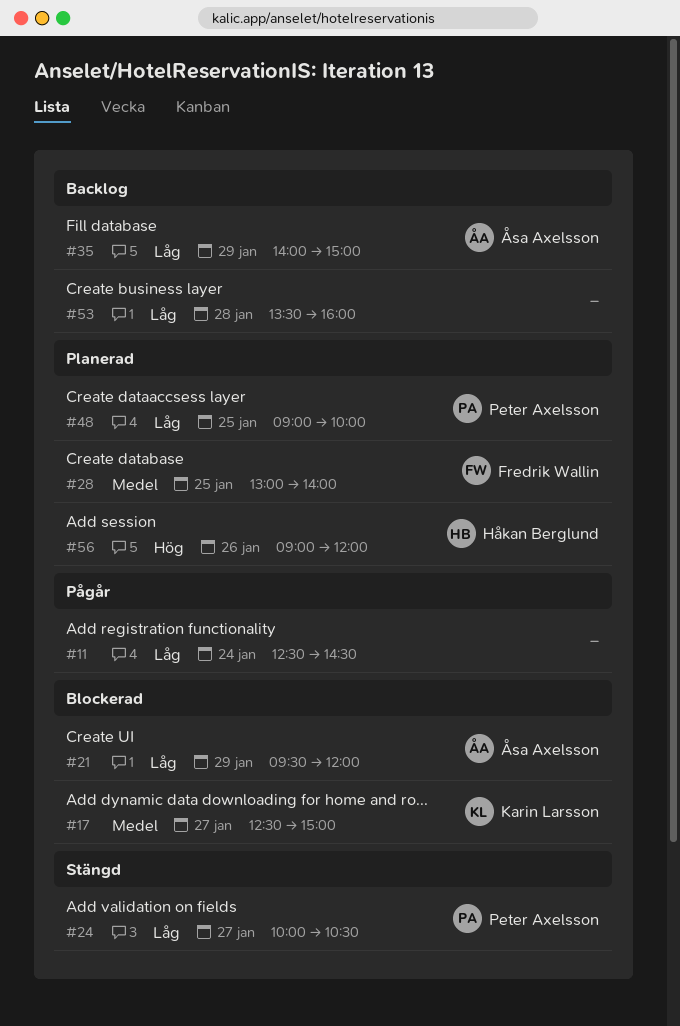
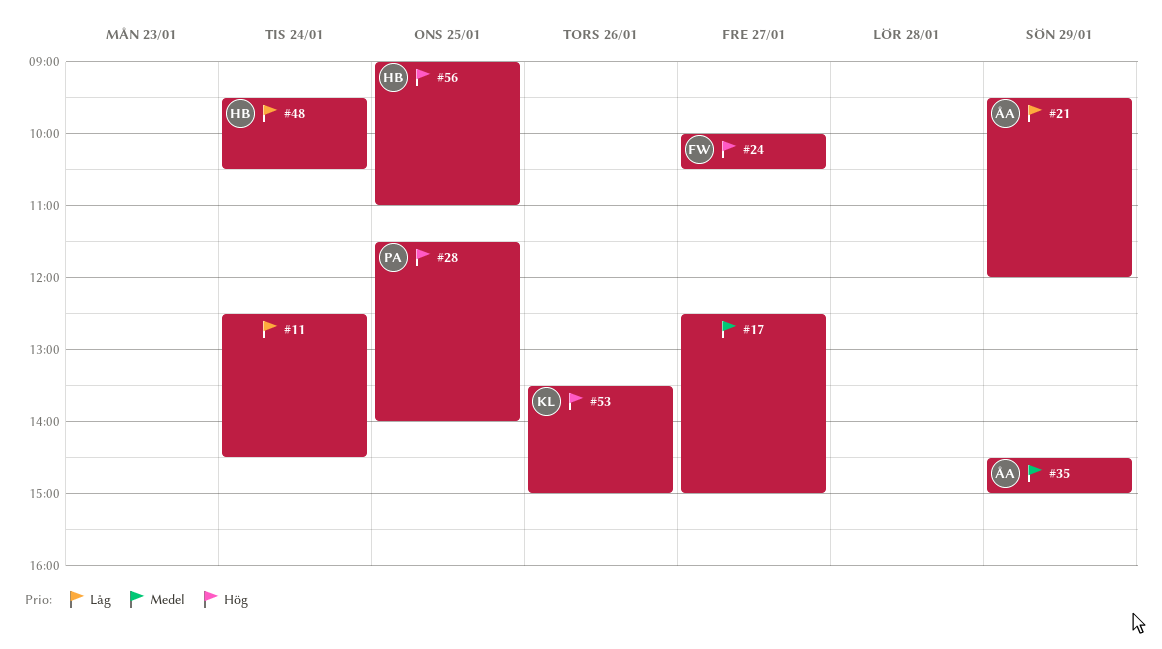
#17, owner: Karin Larsson -> none
#24, owner: Peter Axelsson -> Fredrik Wallin
#24, priority: Låg -> Hög
#28, owner: Fredrik Wallin -> Peter Axelsson
#28, priority: Medel -> Hög
#28, begins: 13:00 -> 11:30
#35, priority: Låg -> Medel
#35, begins: 14:00 -> 14:30
#48, owner: Peter Axelsson -> Håkan Berglund
#48, day: Jan 25 -> Jan 24
#48, begins: 09:00 -> 09:30
#48, ends: 10:00 -> 10:30
#53, owner: none -> Karin Larsson
#53, priority: Låg -> Hög
#53, day: Jan 28 -> Jan 26
#53, ends: 16:00 -> 15:00
#56, day: Jan 26 -> Jan 25
#56, ends: 12:00 -> 11:00

